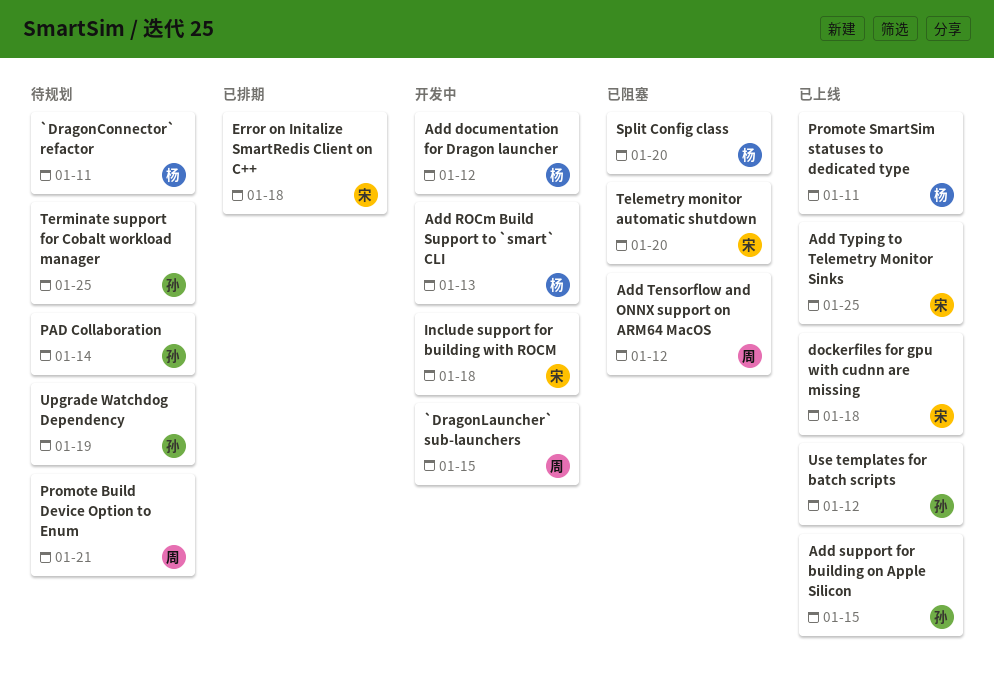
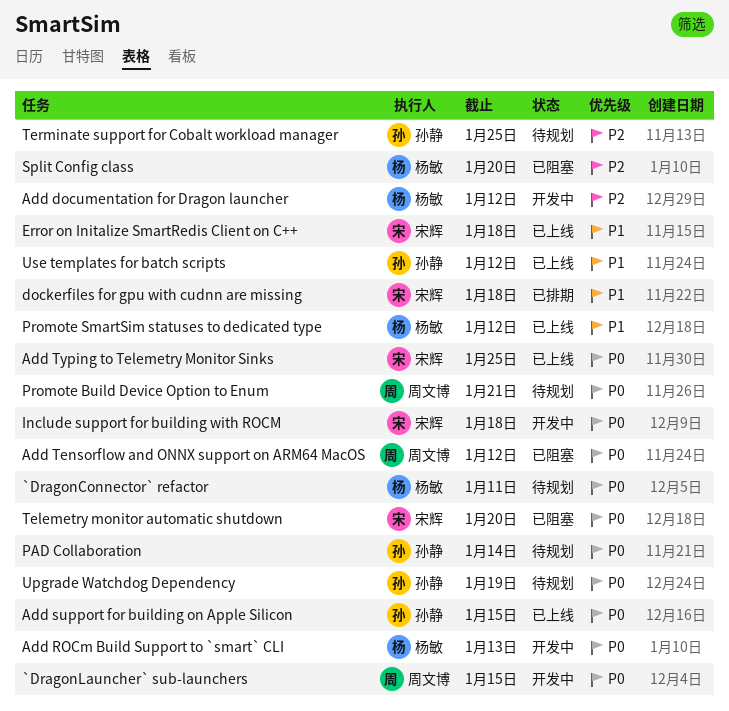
dockerfiles for gpu with cudnn are missing, status: 已上线 -> 已排期
Error on Initalize SmartRedis Client on C++, status: 已排期 -> 已上线
Promote SmartSim statuses to dedicated type, due: Jan 11 -> Jan 12

